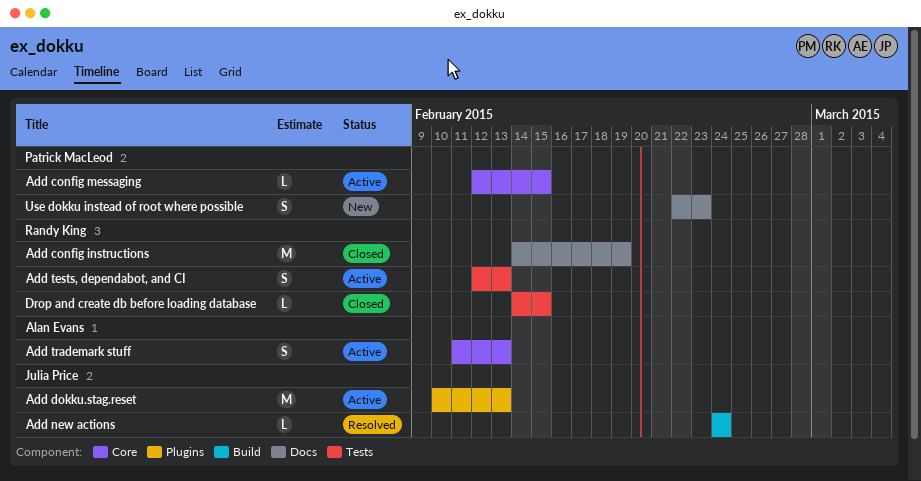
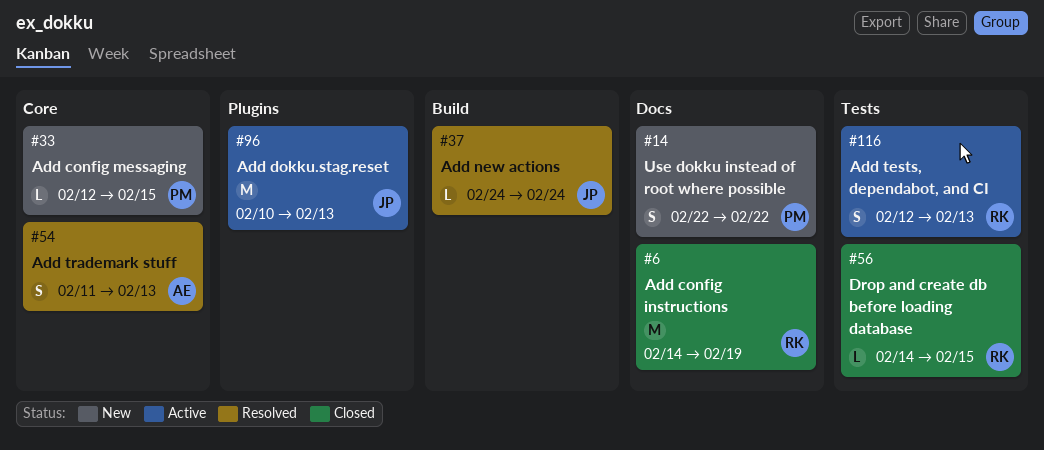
Add config messaging, status: Active -> New
Add trademark stuff, status: Active -> Resolved
Use dokku instead of root where possible, due: Feb 23 -> Feb 22

